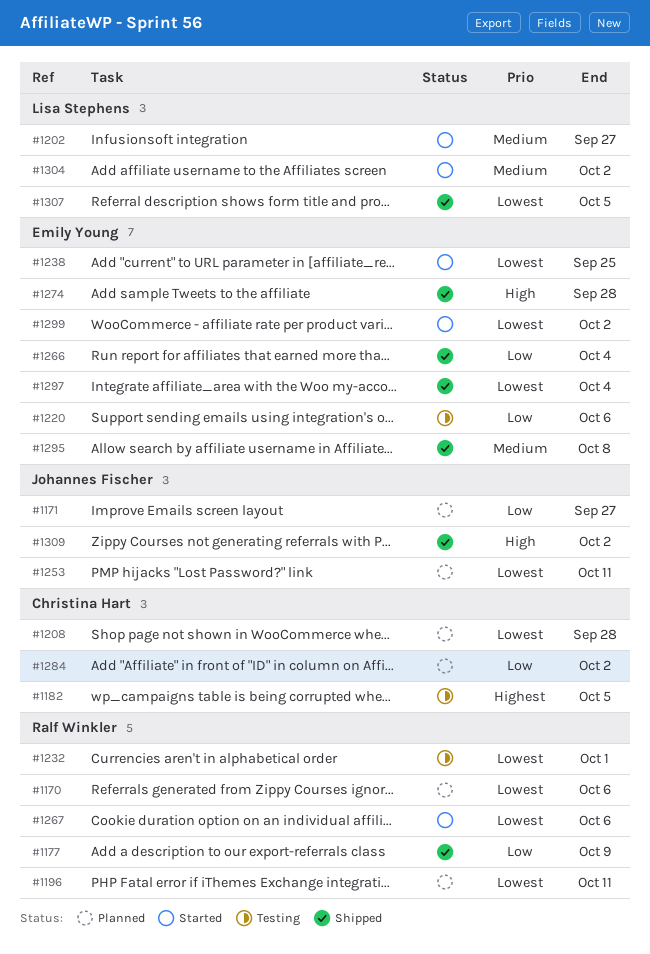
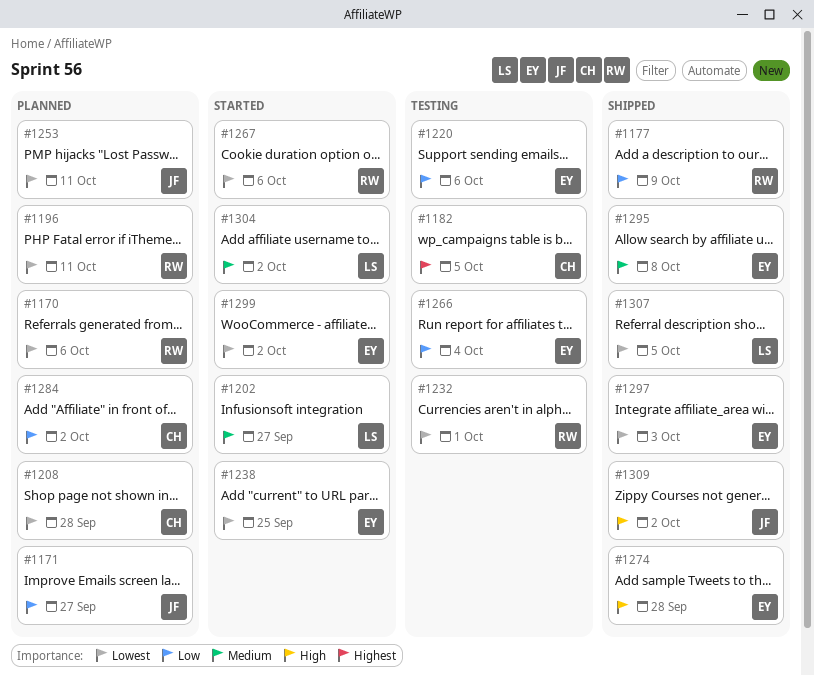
#1266, status: Shipped -> Testing
#1297, due: Oct 4 -> Oct 3

